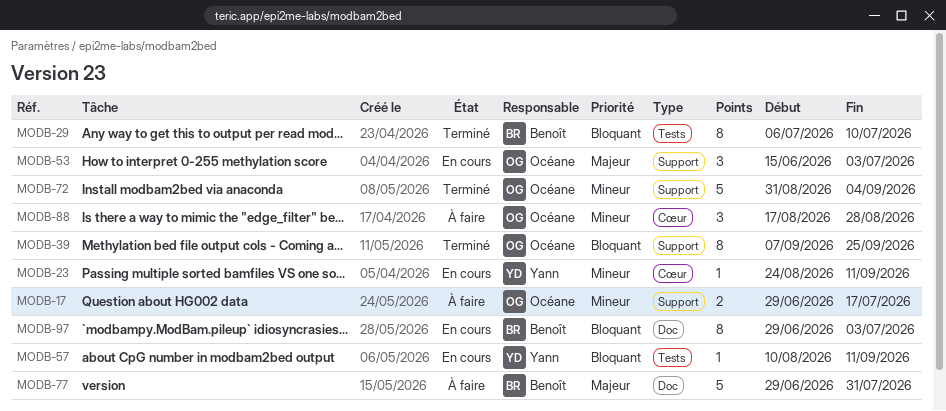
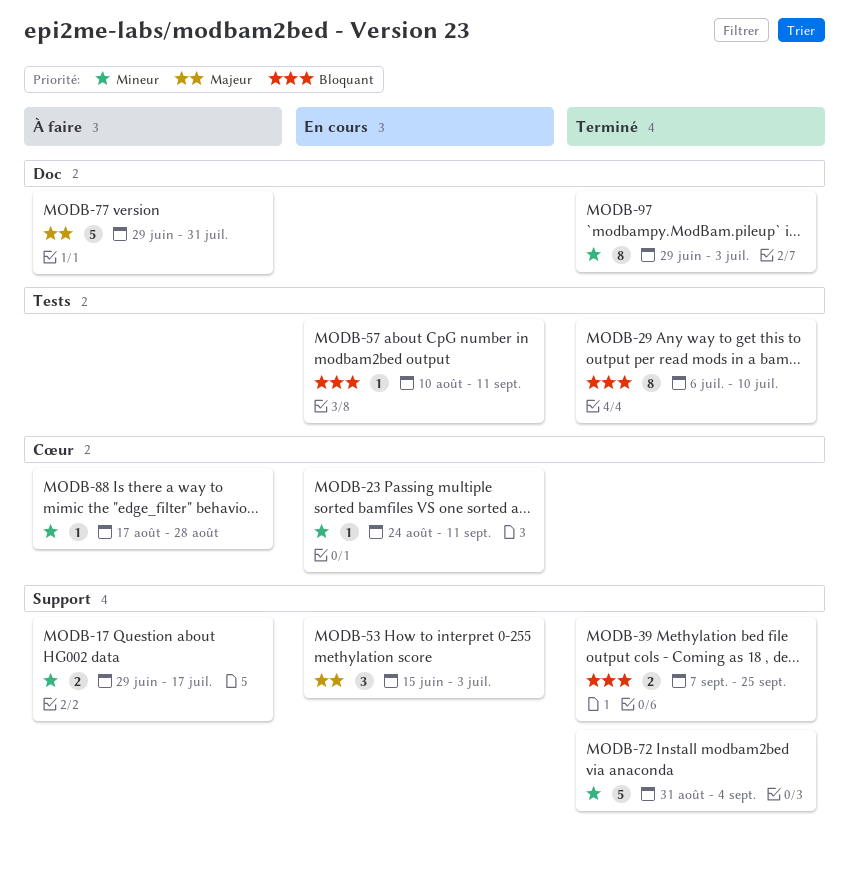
MODB-39, estimate: 8 -> 2
MODB-88, estimate: 3 -> 1
MODB-97, status: En cours -> Terminé
MODB-97, priority: Bloquant -> Mineur

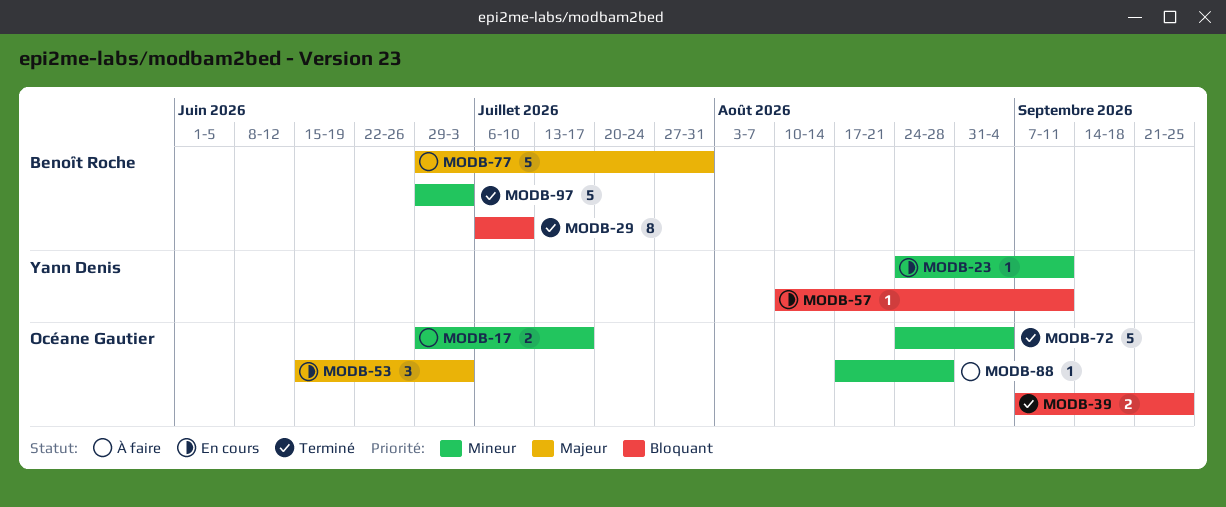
MODB-72, start: Aug 31 -> Aug 24
MODB-97, estimate: 8 -> 5

